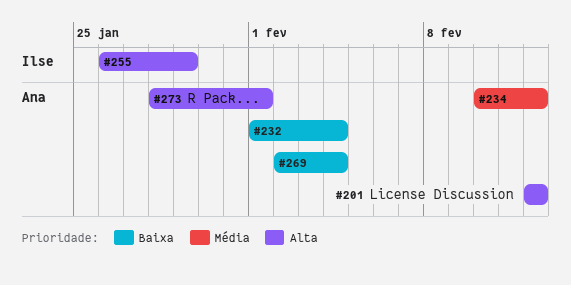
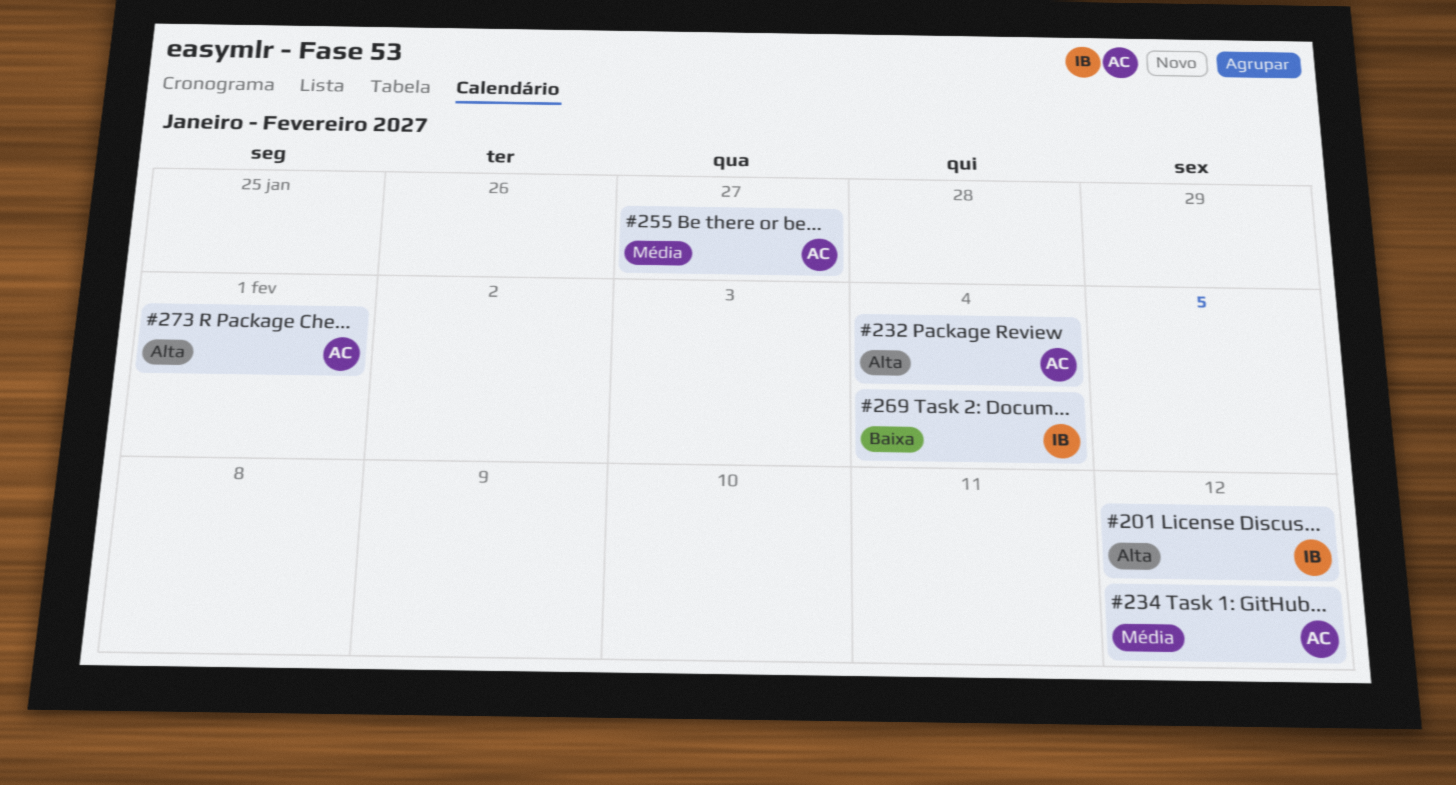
#201, owner: Ana -> Ilse
#232, priority: Baixa -> Alta
#255, owner: Ilse -> Ana
#255, priority: Alta -> Média
#255, due: Jan 29 -> Jan 27
#269, owner: Ana -> Ilse

